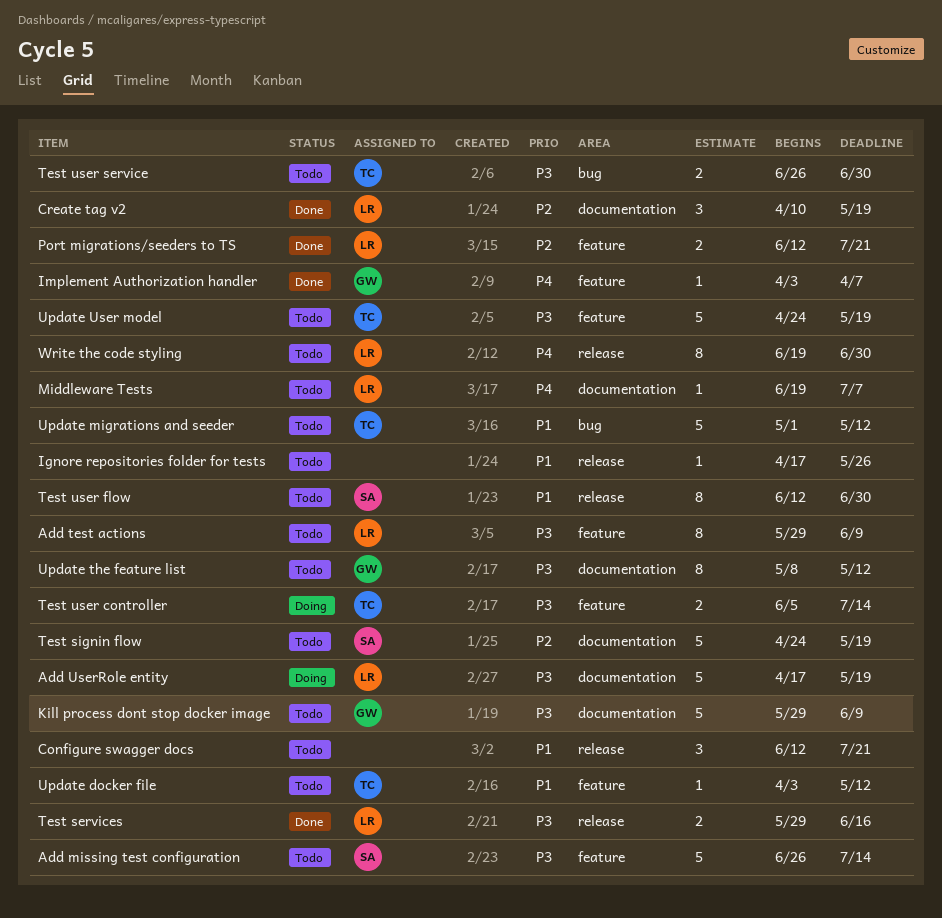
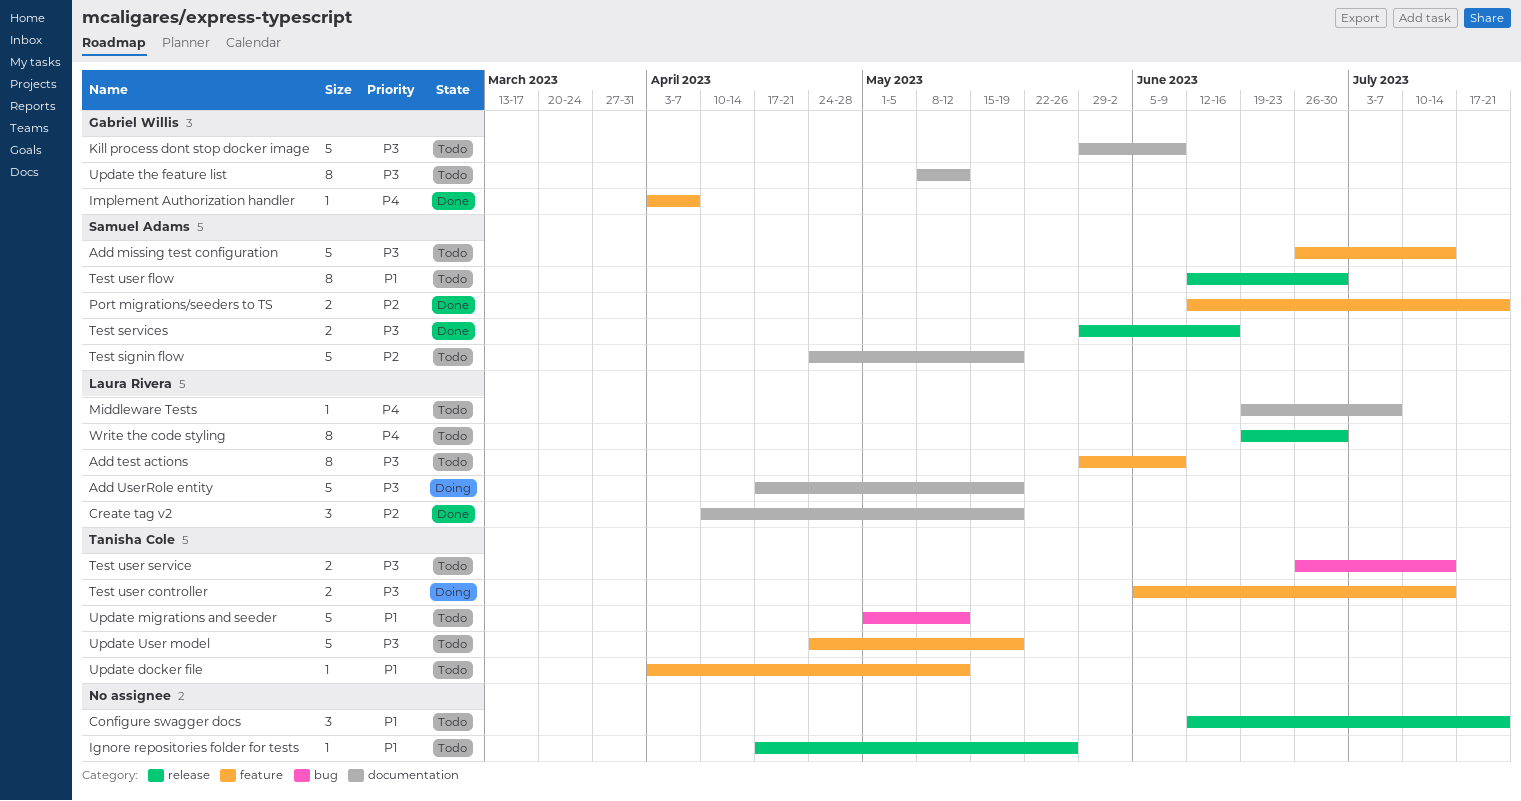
Port migrations/seeders to TS, owner: Laura Rivera -> Samuel Adams
Test services, owner: Laura Rivera -> Samuel Adams
Test user service, due: Jun 30 -> Jul 14

